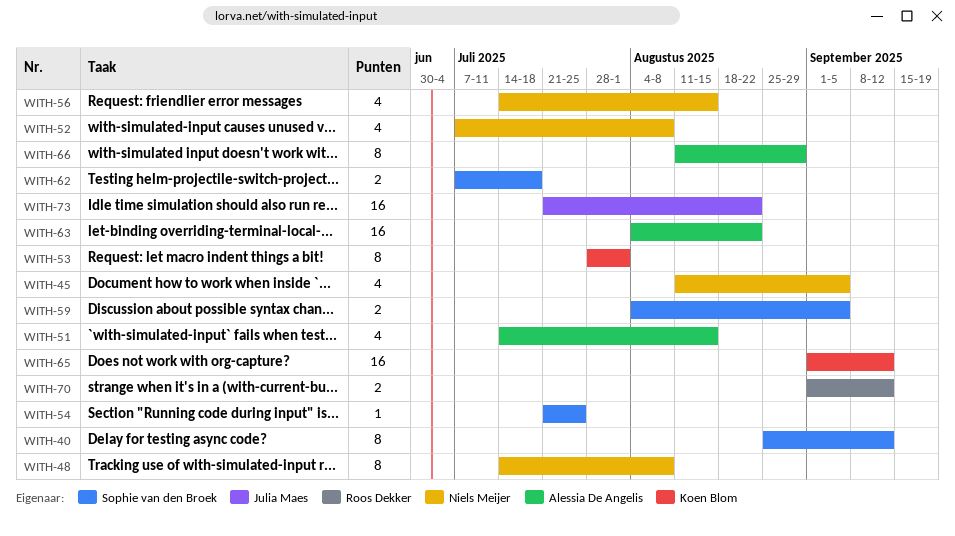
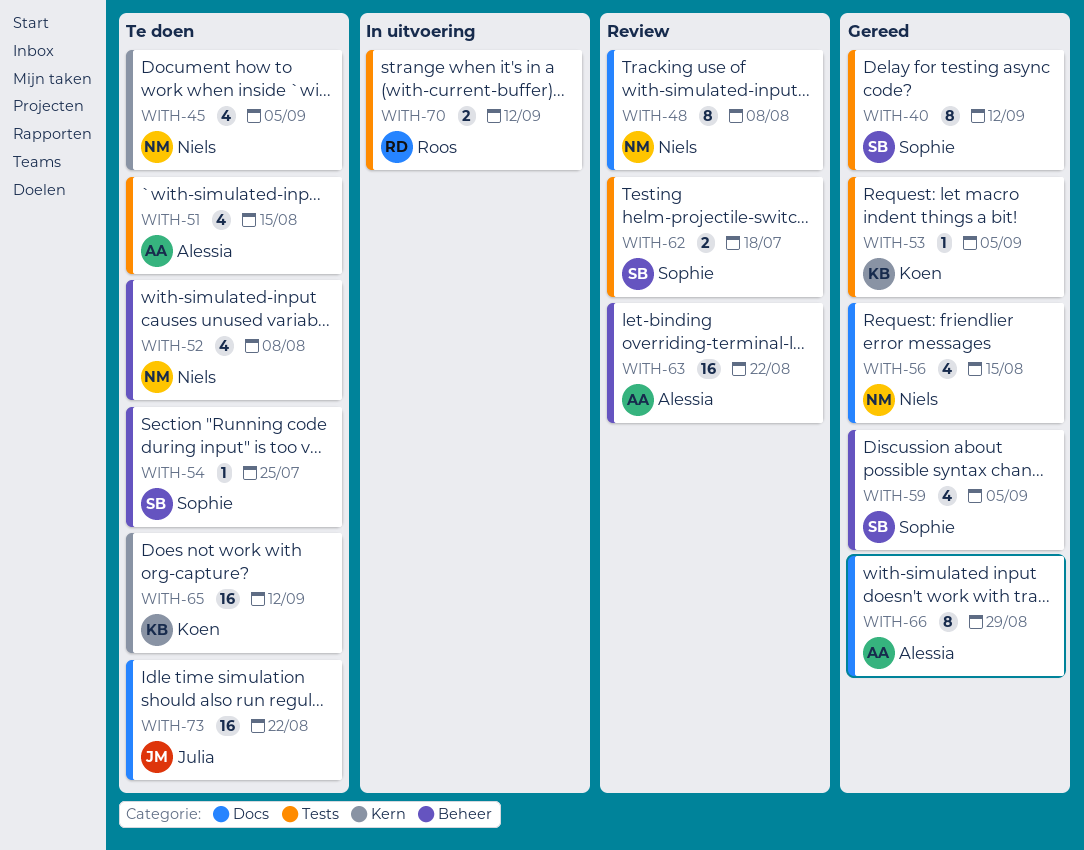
WITH-53, estimate: 8 -> 1
WITH-53, due: Aug 1 -> Sep 5
WITH-59, estimate: 2 -> 4

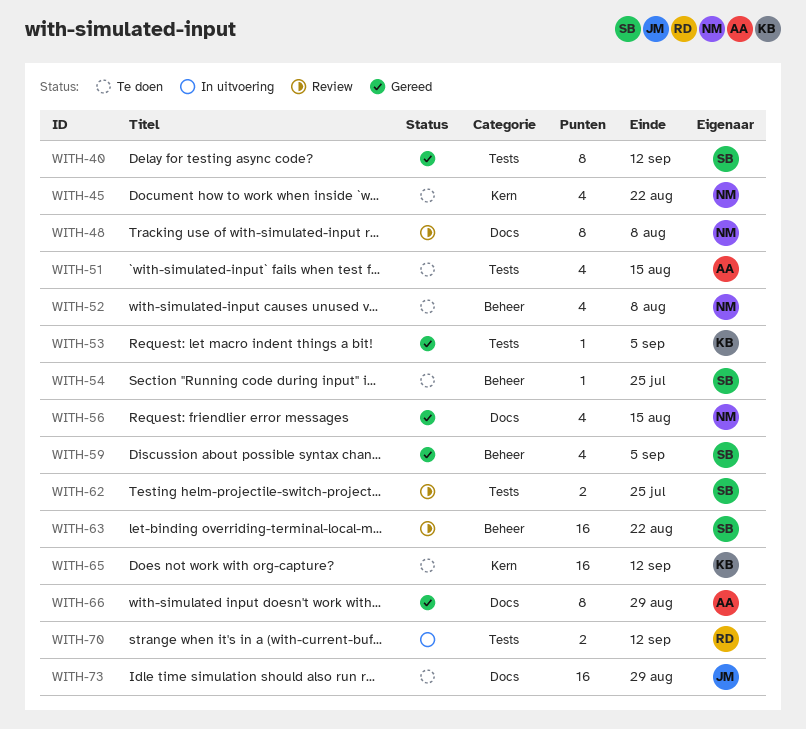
WITH-45, due: Sep 5 -> Aug 22
WITH-62, due: Jul 18 -> Jul 25
WITH-63, owner: Alessia -> Sophie
WITH-73, due: Aug 22 -> Aug 29

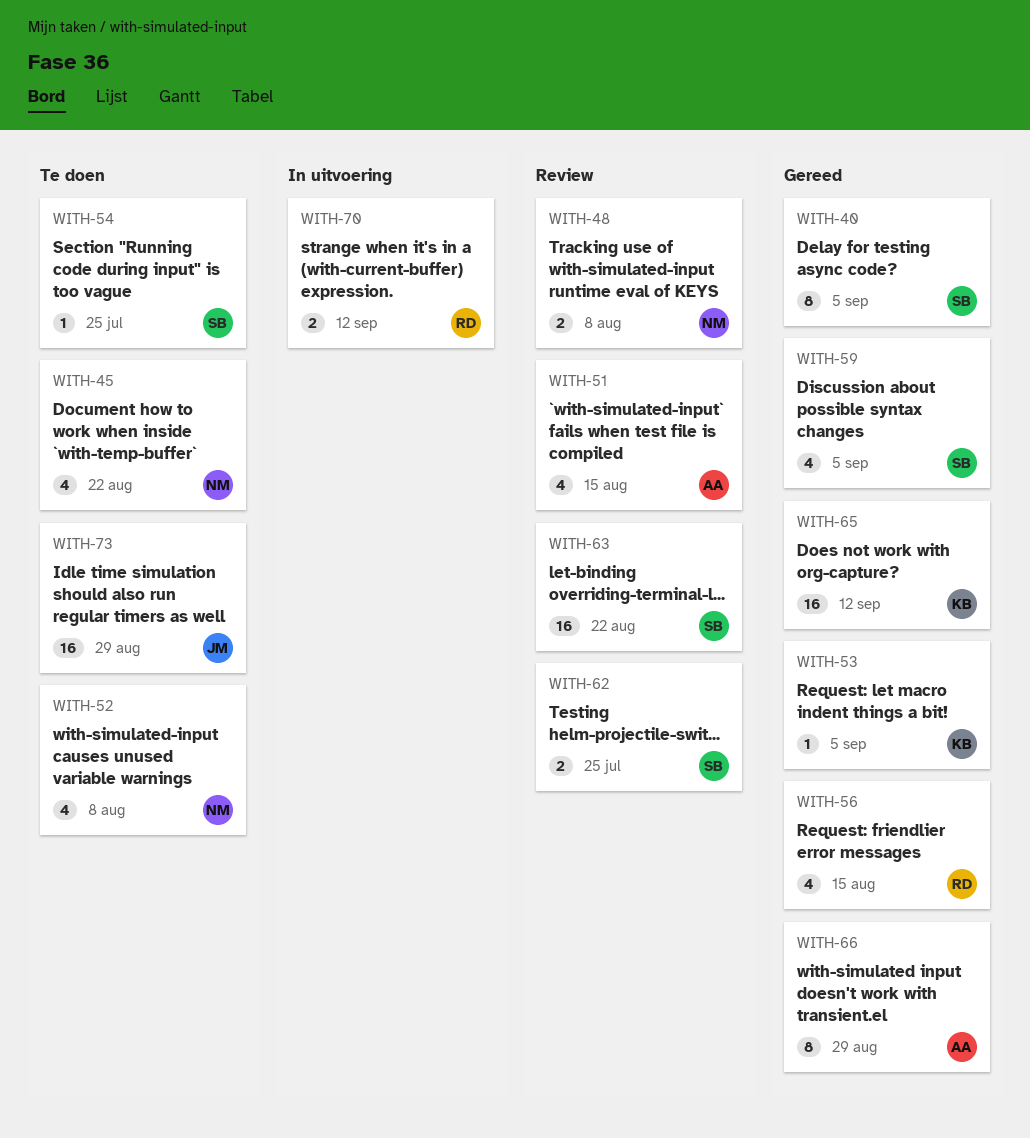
WITH-40, due: Sep 12 -> Sep 5
WITH-48, estimate: 8 -> 2
WITH-51, status: Te doen -> Review
WITH-56, owner: NM -> RD
WITH-65, status: Te doen -> Gereed

